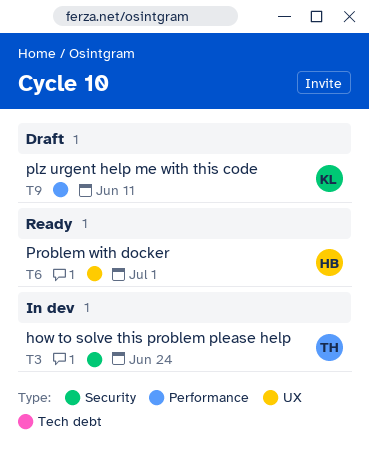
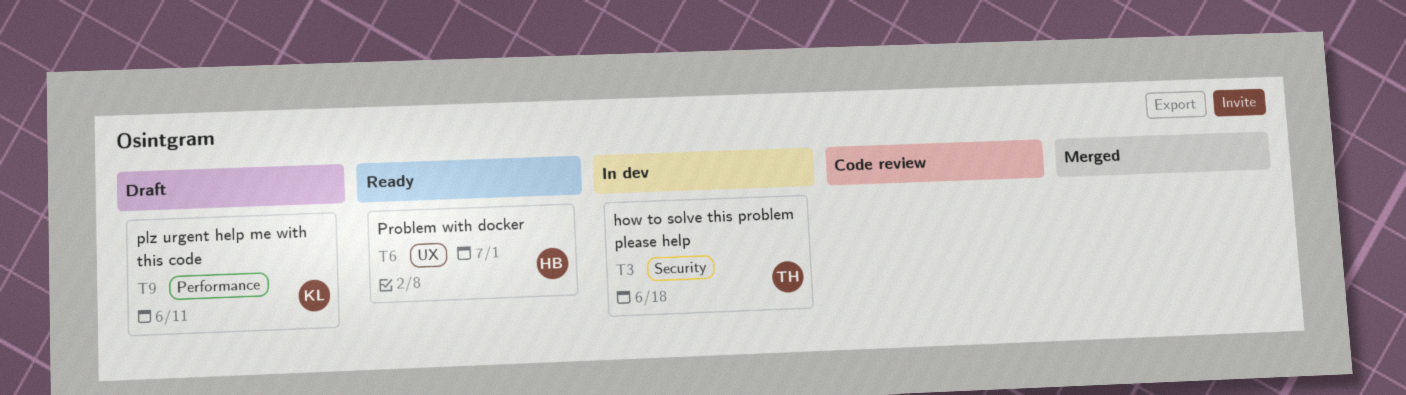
T3, due: Jun 24 -> Jun 18

